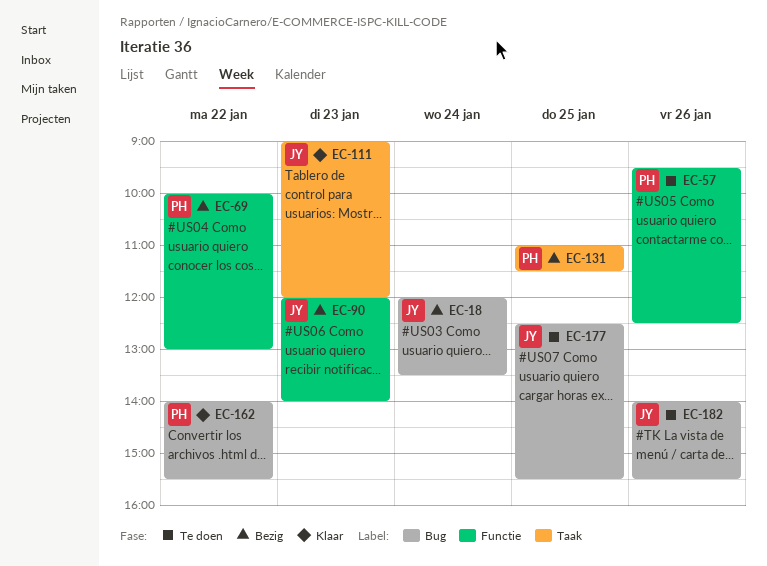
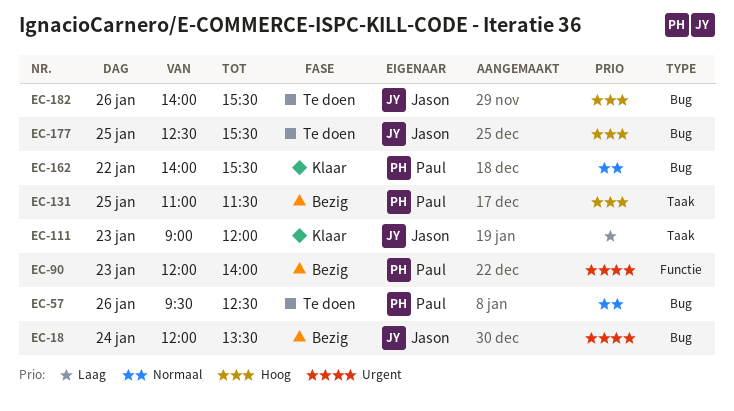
EC-57, label: Functie -> Bug
EC-69: present -> none
EC-90, owner: Jason -> Paul

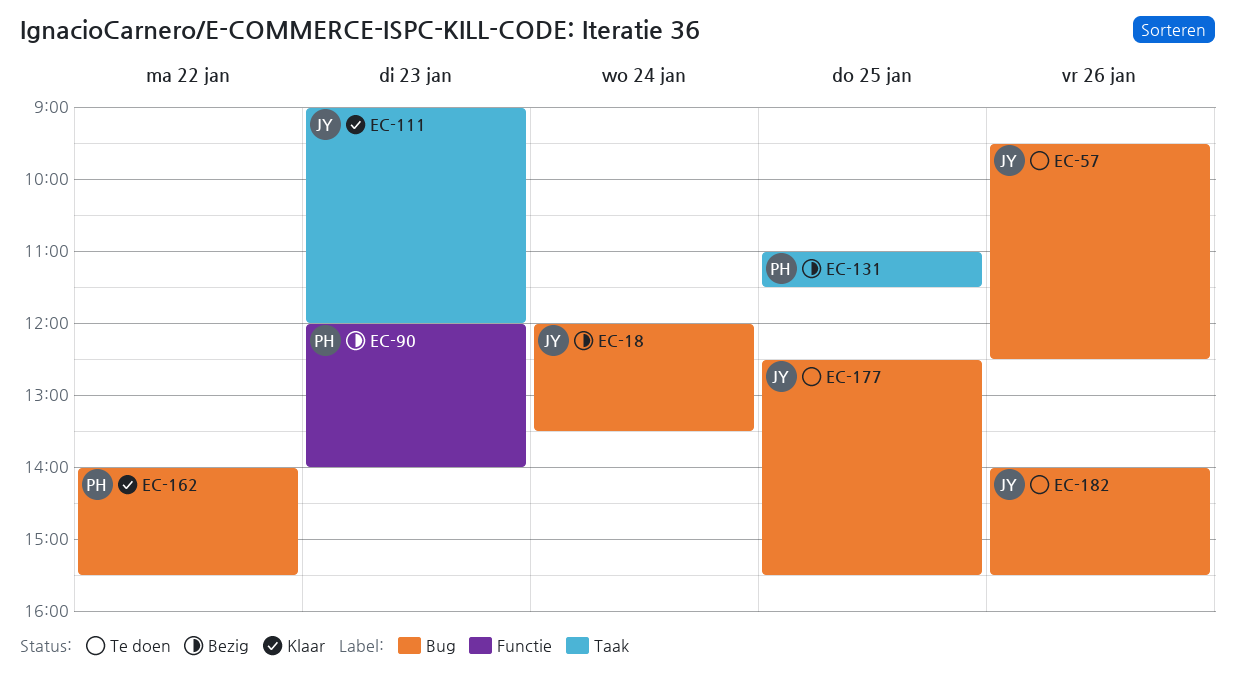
EC-57, owner: Paul -> Jason

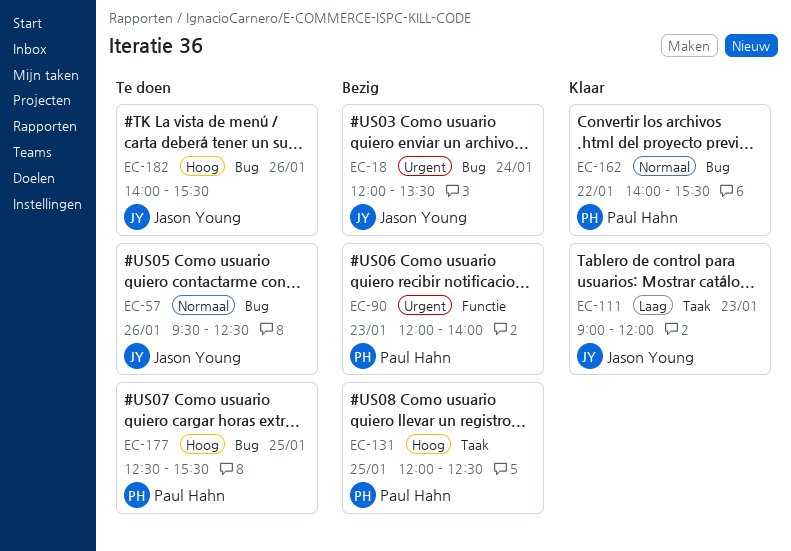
EC-131, begins: 11:00 -> 12:00
EC-131, ends: 11:30 -> 12:30
EC-177, owner: Jason Young -> Paul Hahn

